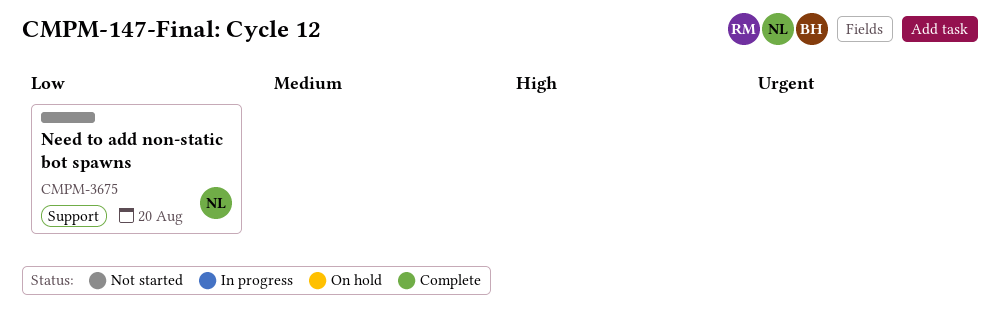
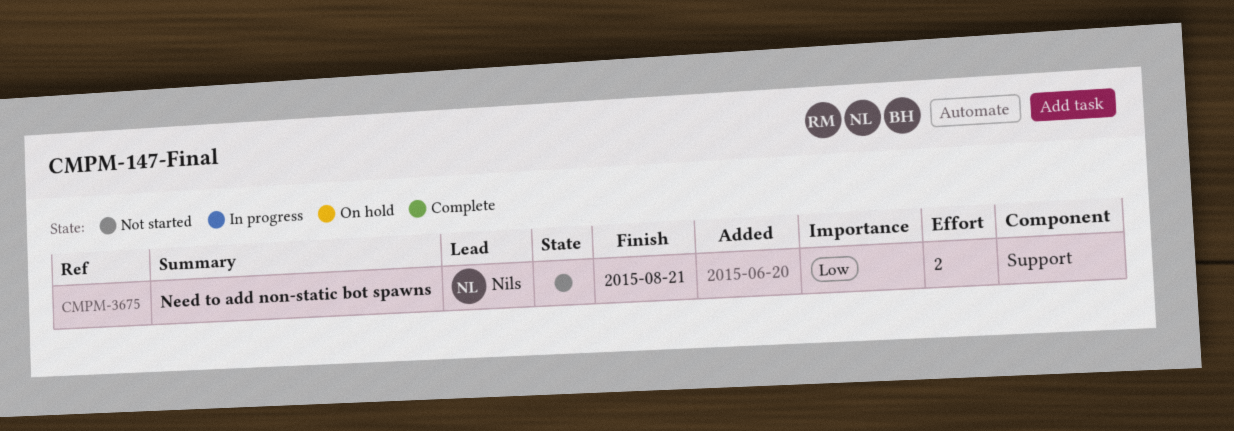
CMPM-3675, due: Aug 20 -> Aug 21

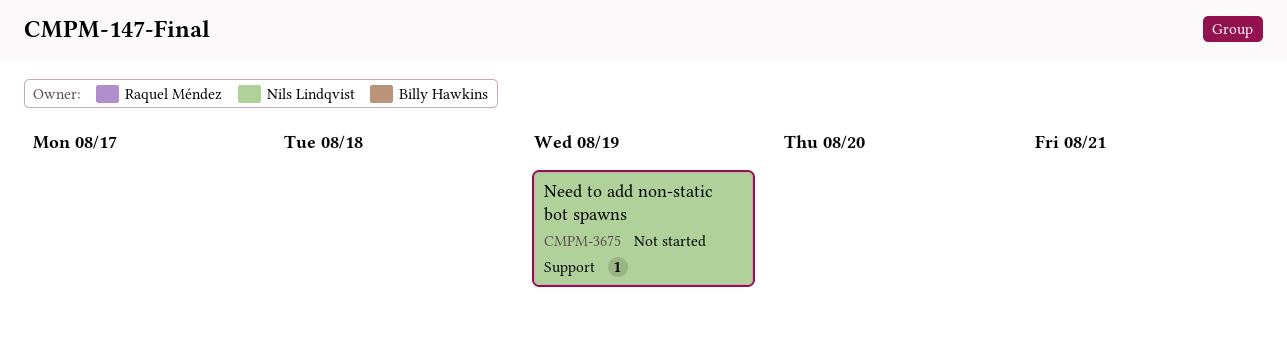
CMPM-3675, estimate: 2 -> 1
CMPM-3675, due: Aug 21 -> Aug 19

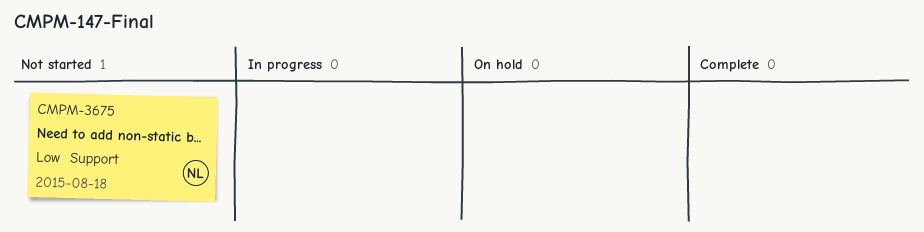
CMPM-3675, due: Aug 19 -> Aug 18

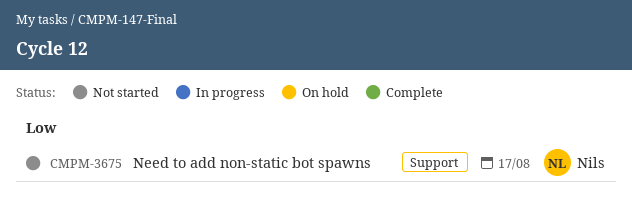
CMPM-3675, due: Aug 18 -> Aug 17

